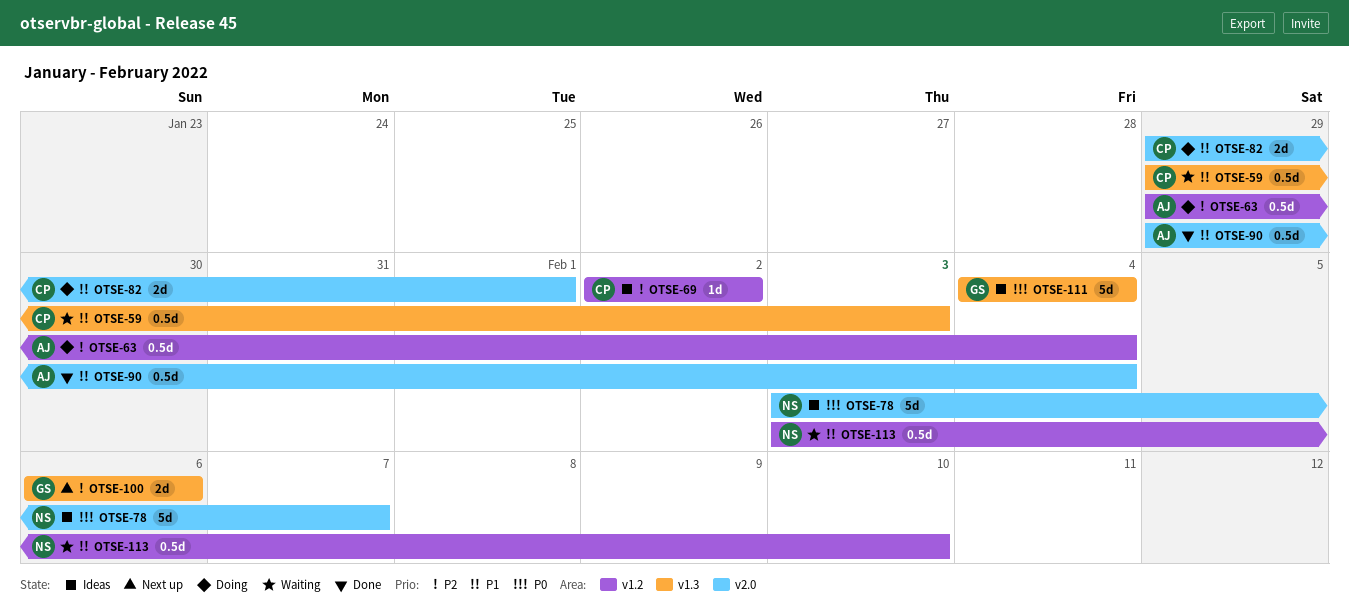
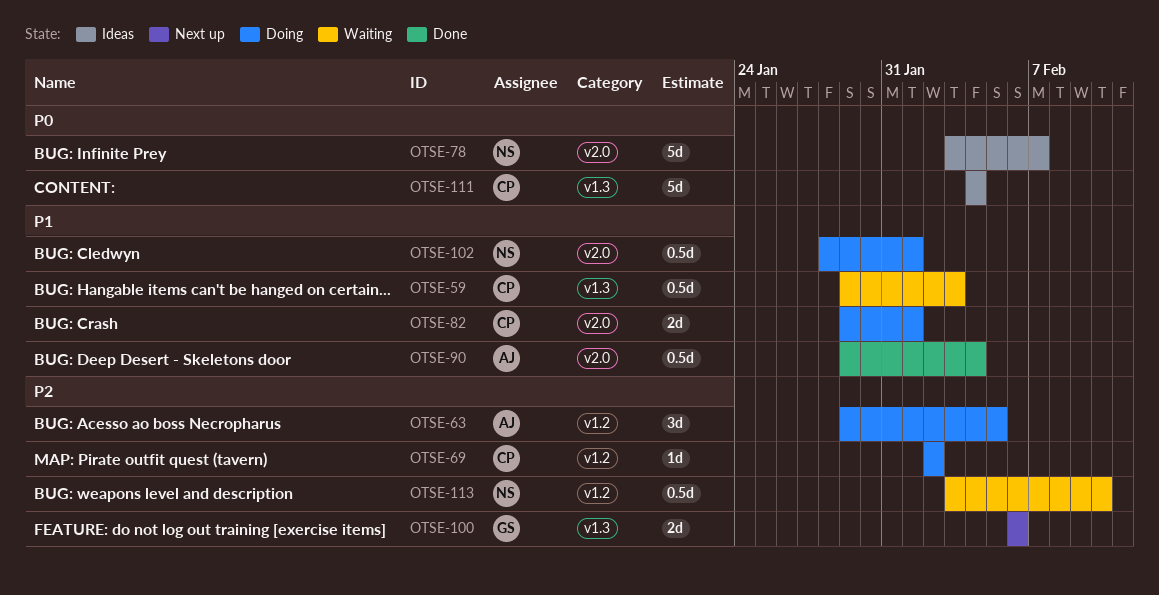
OTSE-63, estimate: 0.5d -> 3d
OTSE-63, due: Feb 4 -> Feb 5
OTSE-69, status: Ideas -> Doing
OTSE-102: none -> present
OTSE-111, owner: GS -> CP
OTSE-113, priority: P1 -> P2

